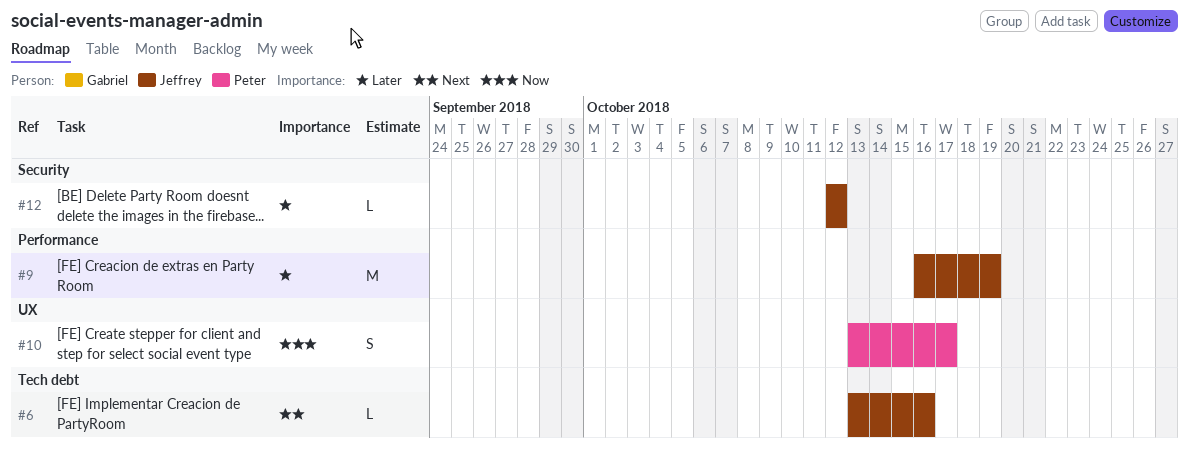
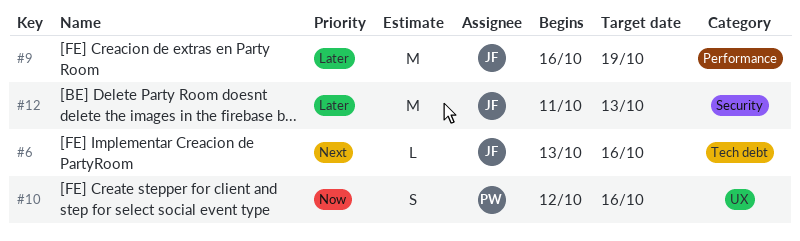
#10, start: Oct 13 -> Oct 12
#10, due: Oct 17 -> Oct 16
#12, estimate: L -> M
#12, start: Oct 12 -> Oct 11
#12, due: Oct 12 -> Oct 13

